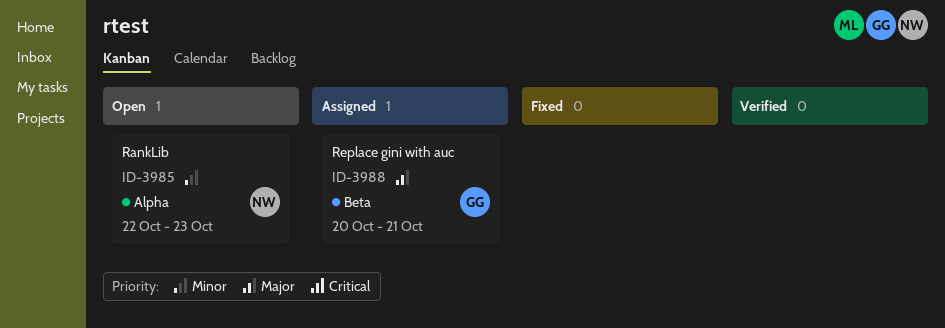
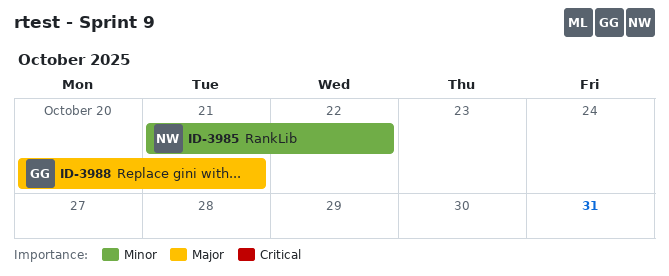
ID-3985, start: Oct 22 -> Oct 21
ID-3985, due: Oct 23 -> Oct 22

